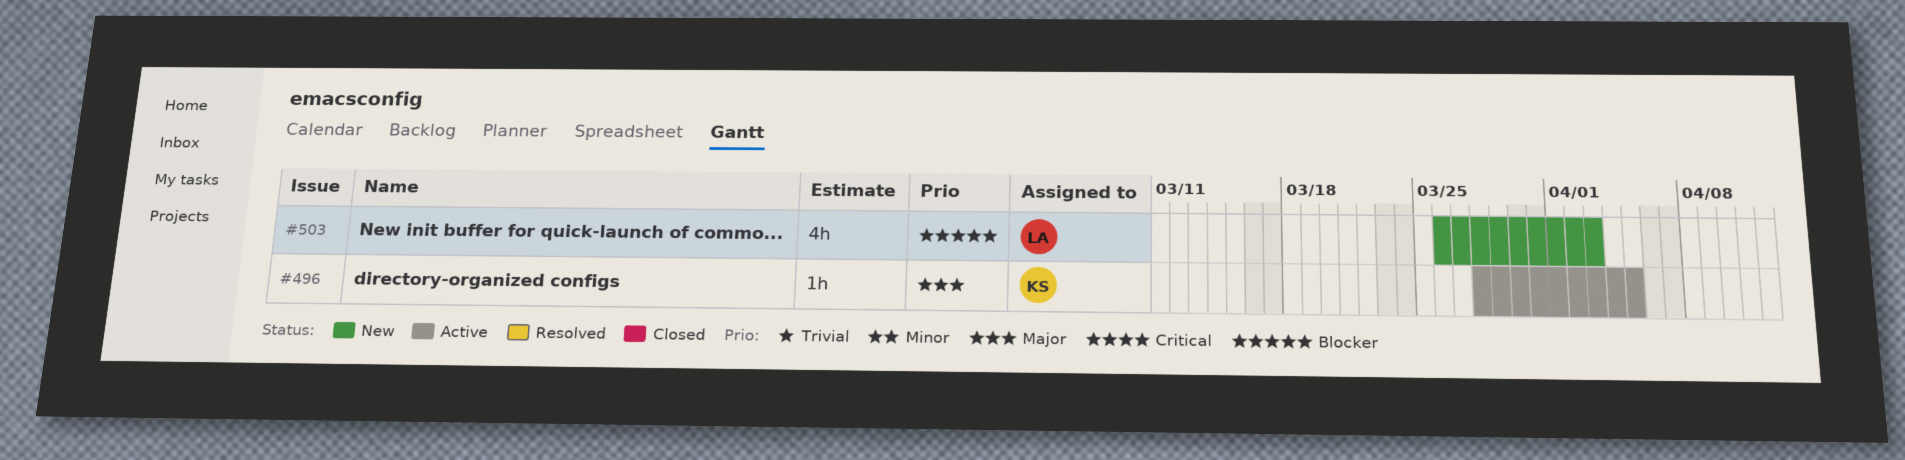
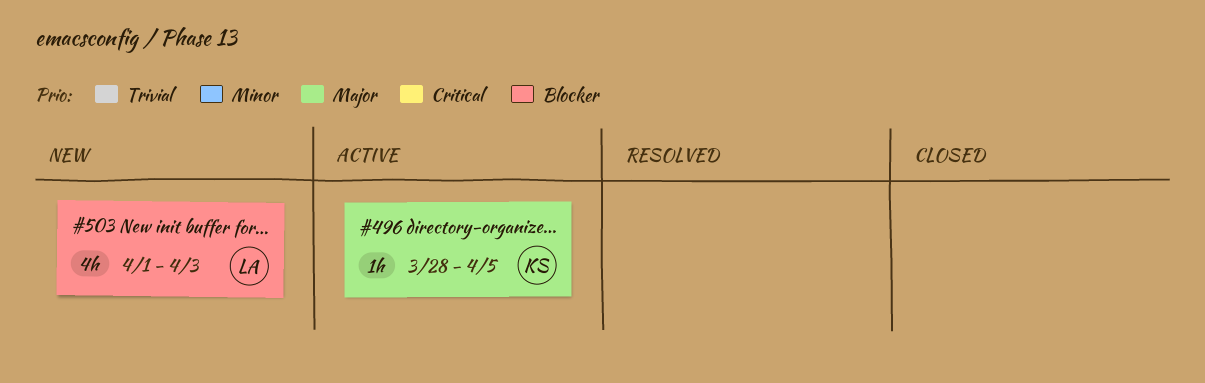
#503, start: Mar 26 -> Apr 1

